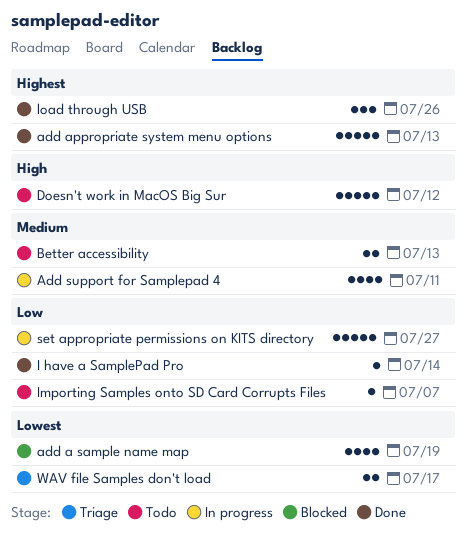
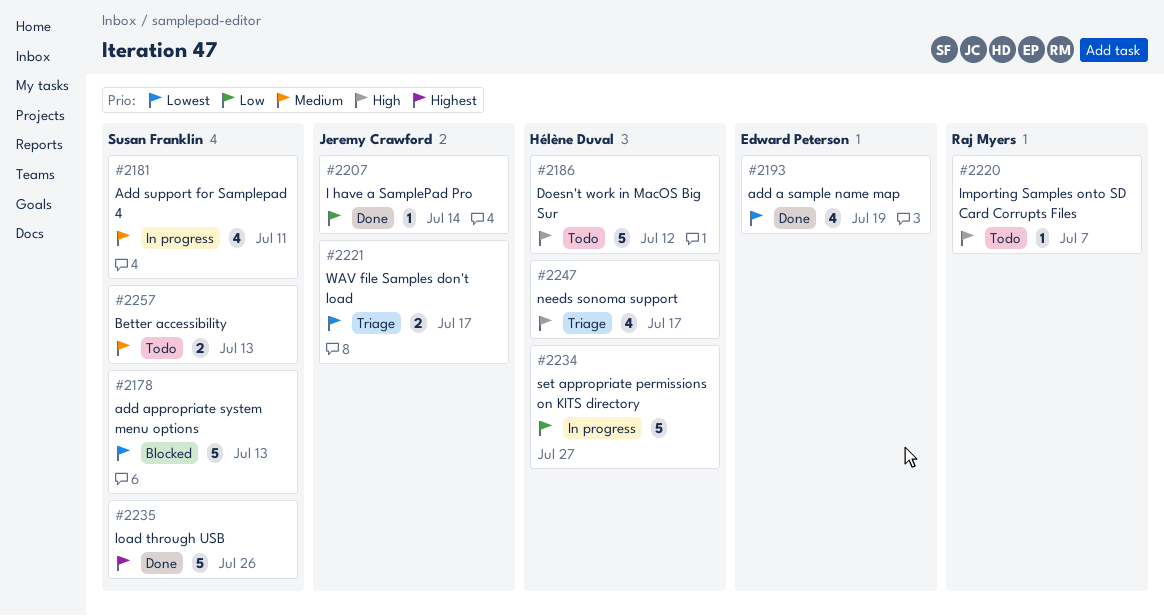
add a sample name map, status: Blocked -> Done
add appropriate system menu options, status: Done -> Blocked
add appropriate system menu options, priority: Highest -> Lowest
Importing Samples onto SD Card Corrupts Files, priority: Low -> High
load through USB, estimate: 3 -> 5
needs sonoma support: none -> present

